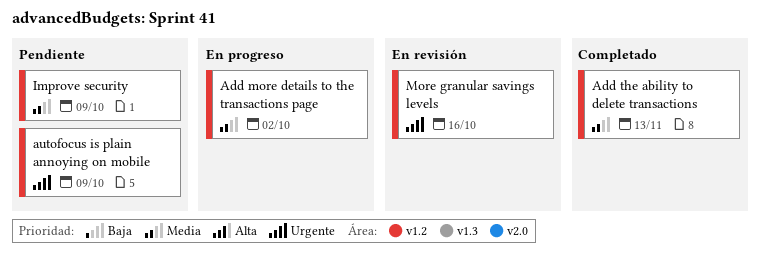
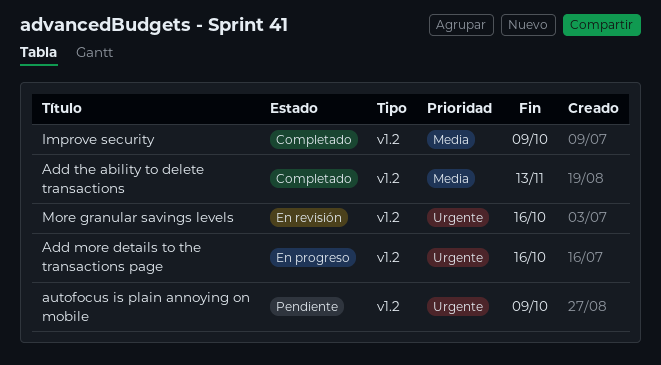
Add more details to the transactions page, priority: Media -> Urgente
Add more details to the transactions page, due: Oct 2 -> Oct 16
Improve security, status: Pendiente -> Completado

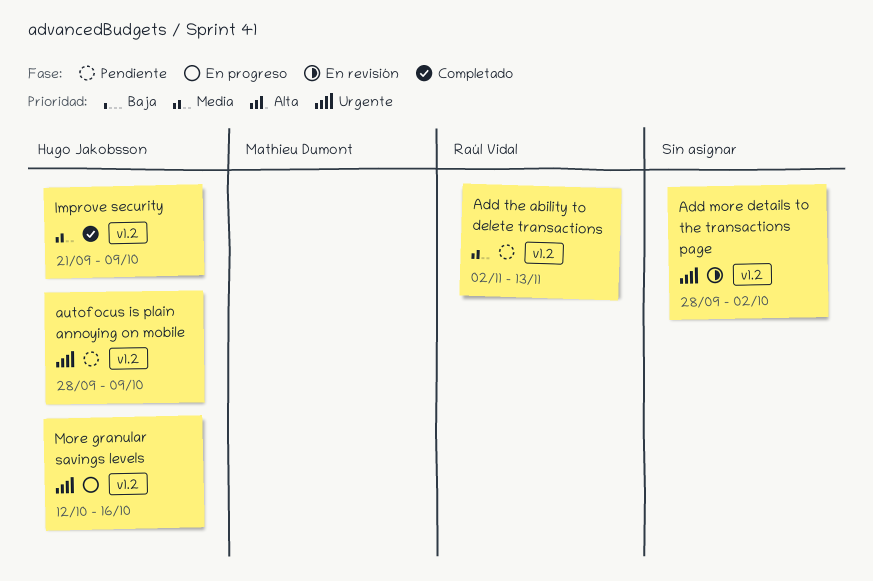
Add more details to the transactions page, status: En progreso -> En revisión
Add more details to the transactions page, due: Oct 16 -> Oct 2
Add the ability to delete transactions, status: Completado -> Pendiente
More granular savings levels, status: En revisión -> En progreso

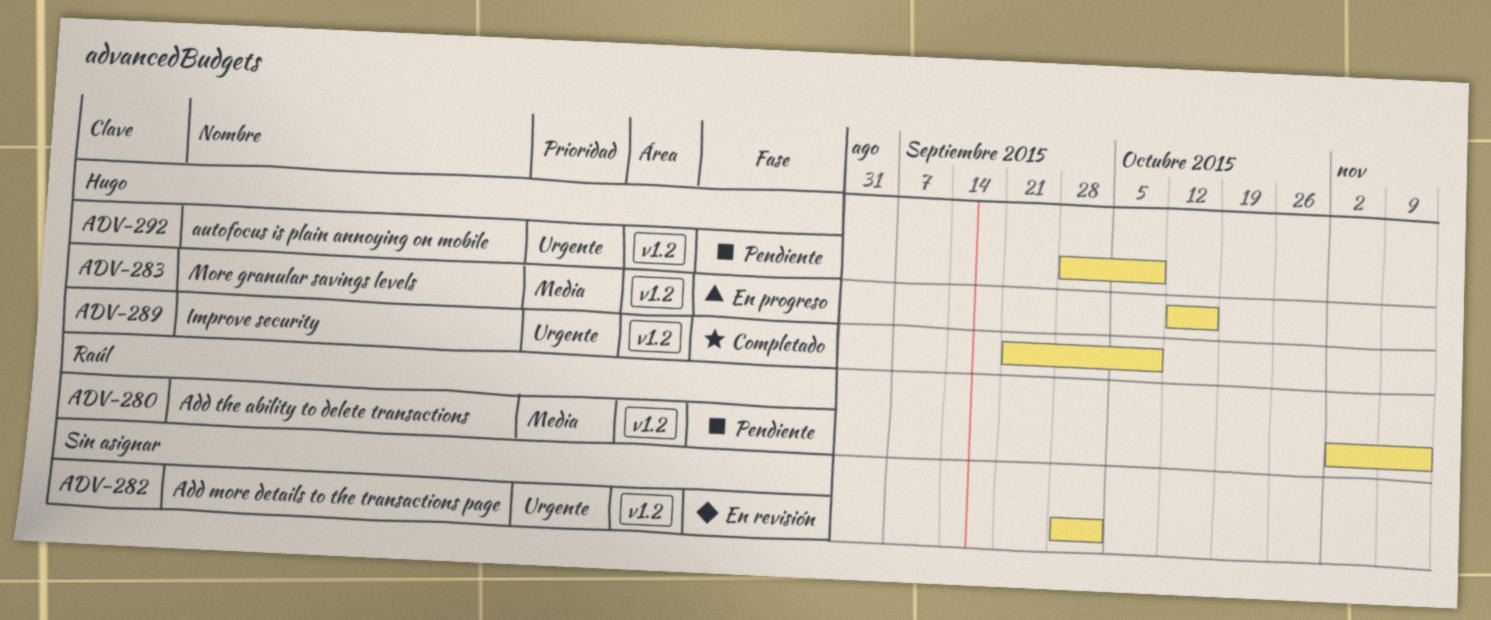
Improve security, priority: Media -> Urgente
More granular savings levels, priority: Urgente -> Media

